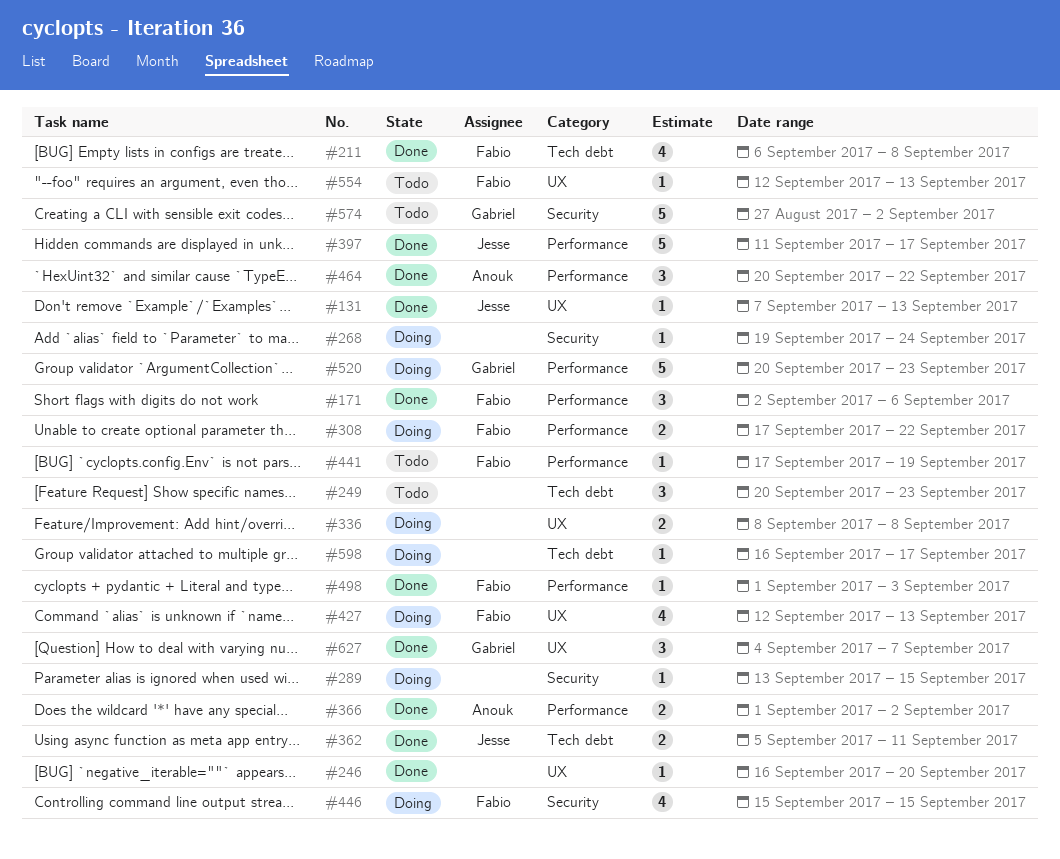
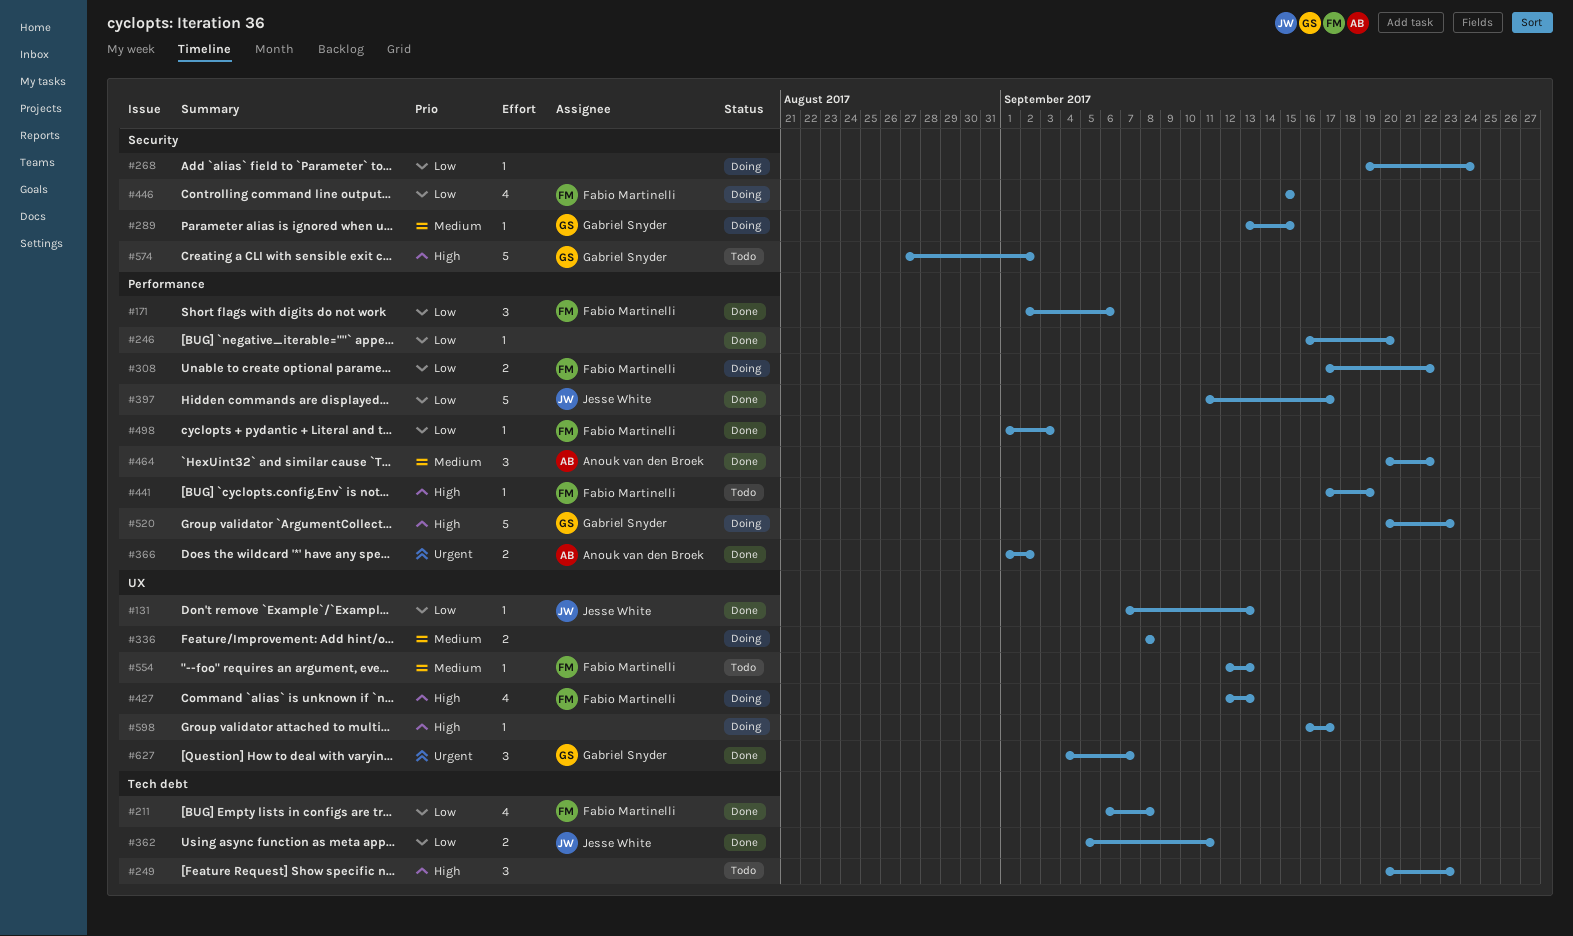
#246, label: UX -> Performance
#289, owner: none -> Gabriel Snyder
#598, label: Tech debt -> UX

